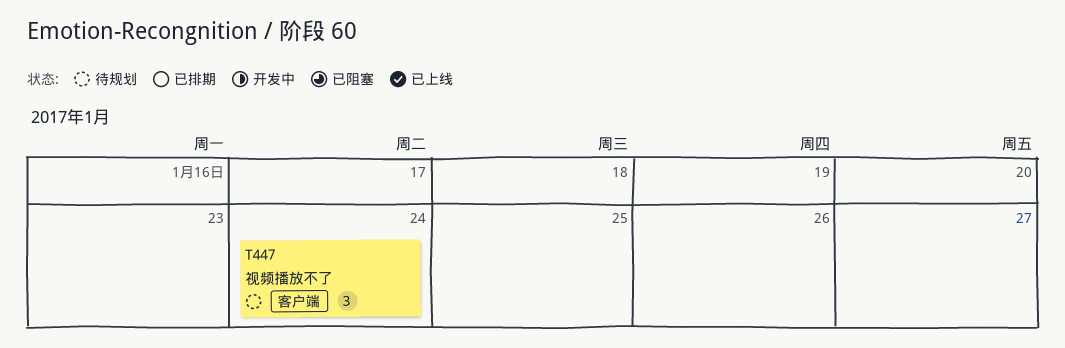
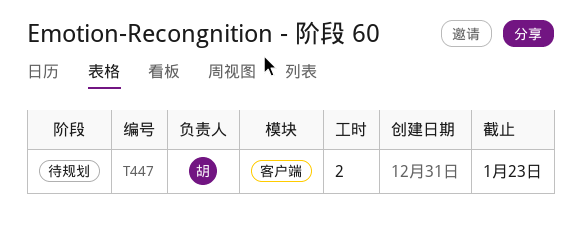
T447, estimate: 3 -> 2
T447, due: Jan 24 -> Jan 23

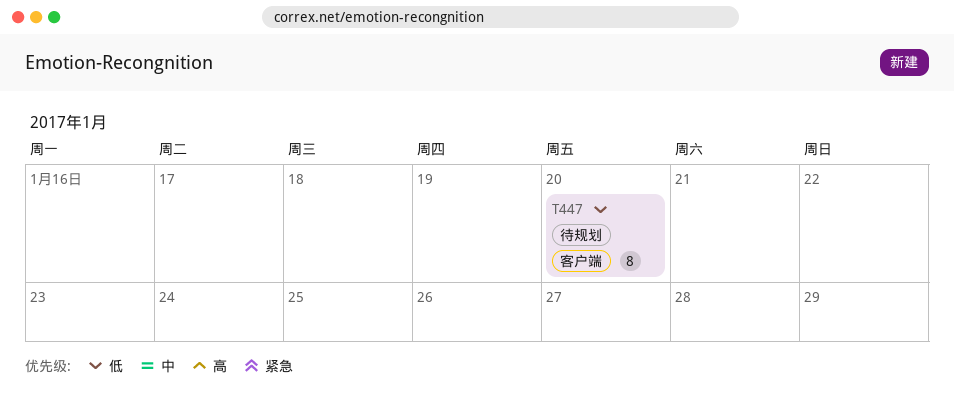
T447, estimate: 2 -> 8
T447, due: Jan 23 -> Jan 20

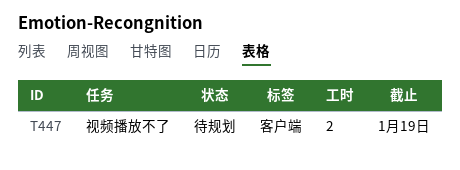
T447, estimate: 8 -> 2
T447, due: Jan 20 -> Jan 19

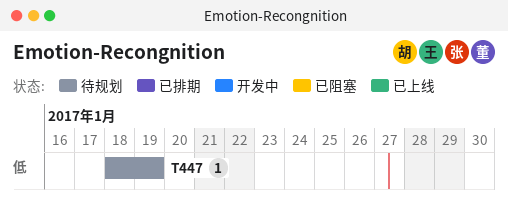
T447, estimate: 2 -> 1

